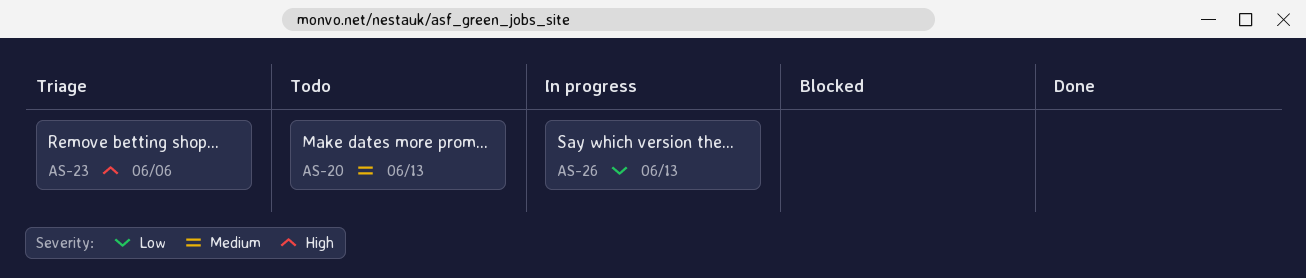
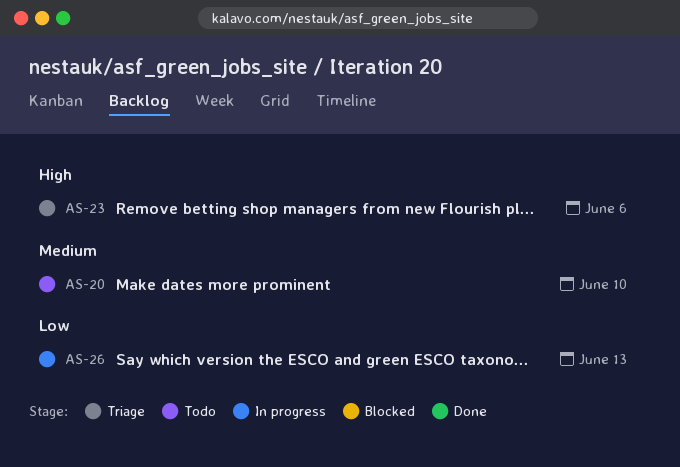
AS-20, due: Jun 13 -> Jun 10

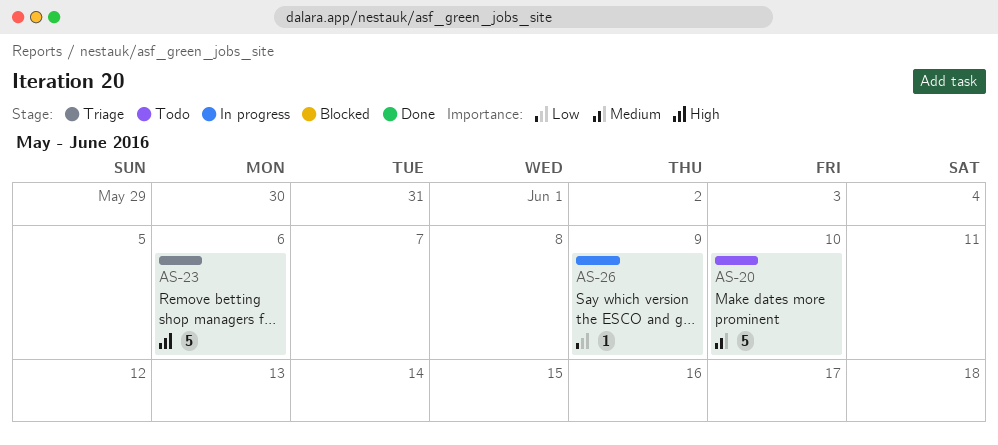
AS-26, due: Jun 13 -> Jun 9

